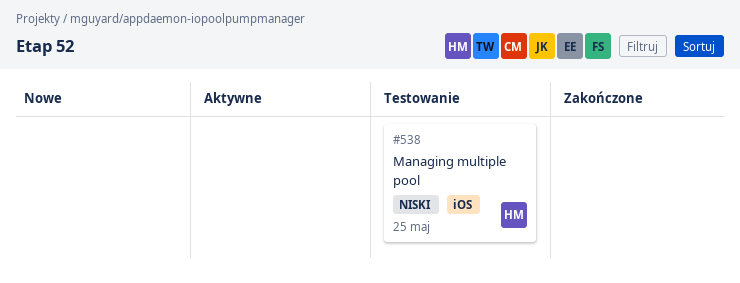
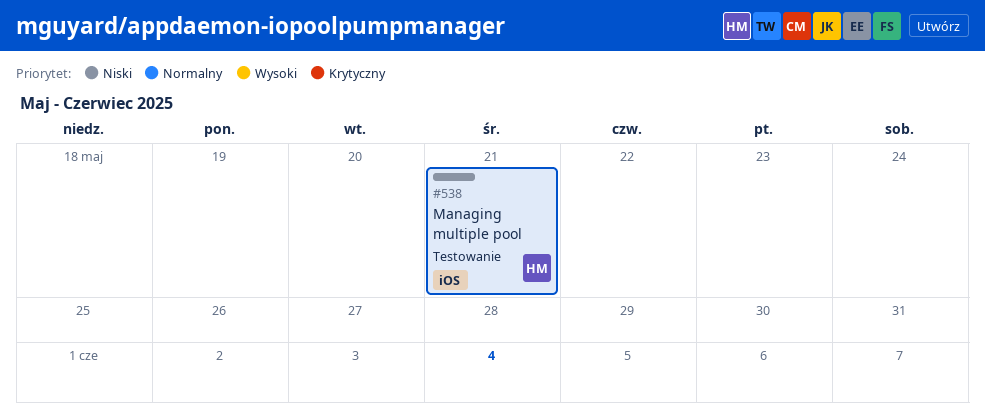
#538, due: May 25 -> May 21

